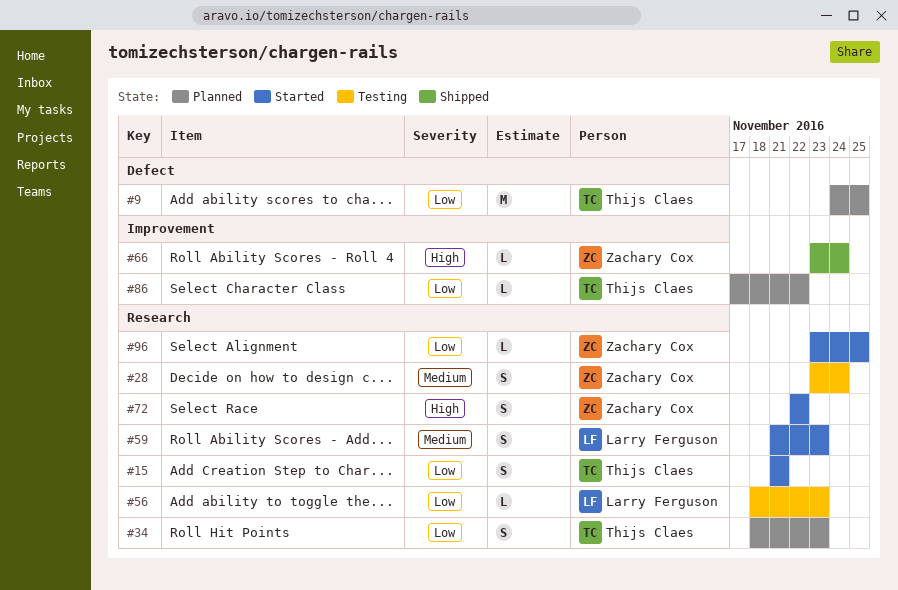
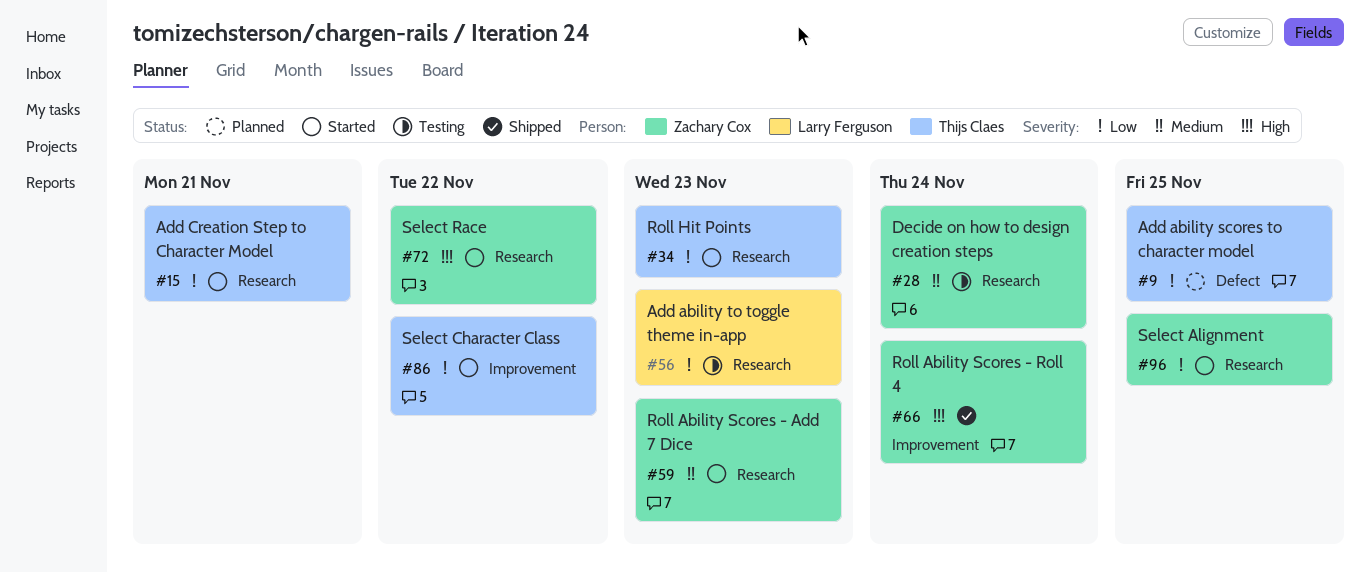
#34, status: Planned -> Started
#59, owner: Larry Ferguson -> Zachary Cox
#86, status: Planned -> Started

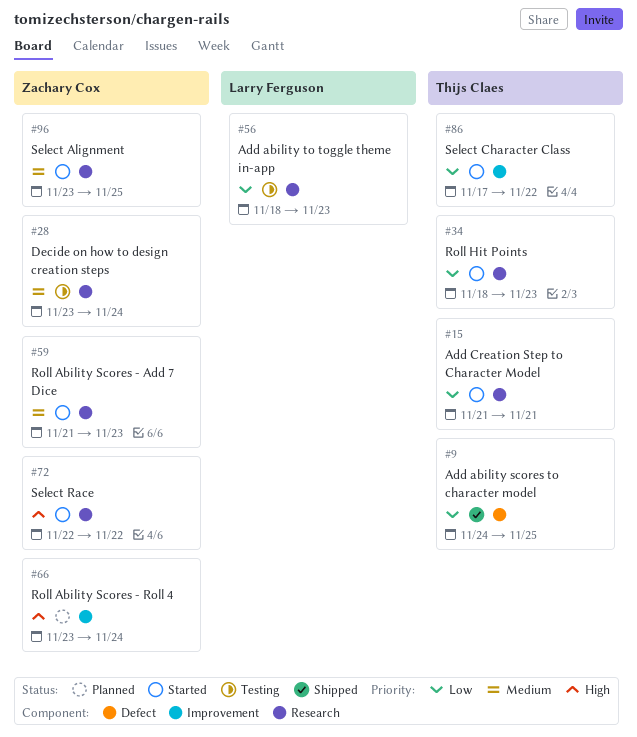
#9, status: Planned -> Shipped
#66, status: Shipped -> Planned
#96, priority: Low -> Medium

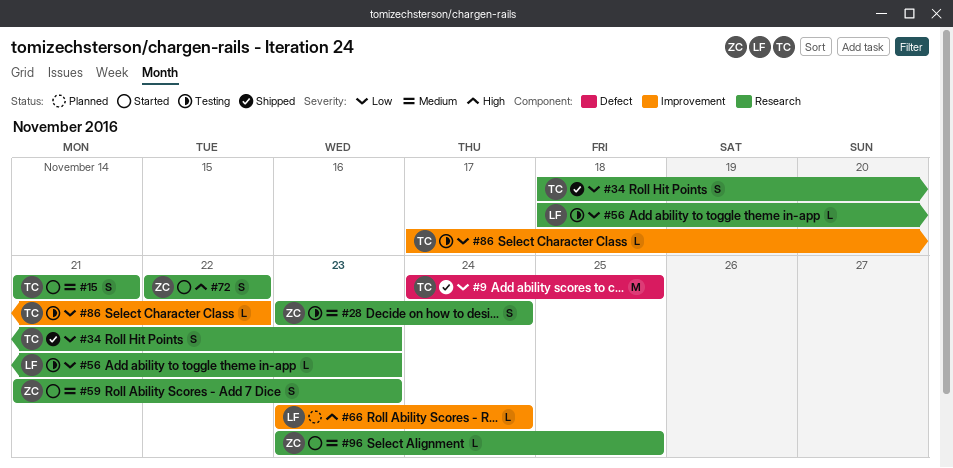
#15, priority: Low -> Medium
#34, status: Started -> Shipped
#66, owner: Zachary Cox -> Larry Ferguson
#86, status: Started -> Testing

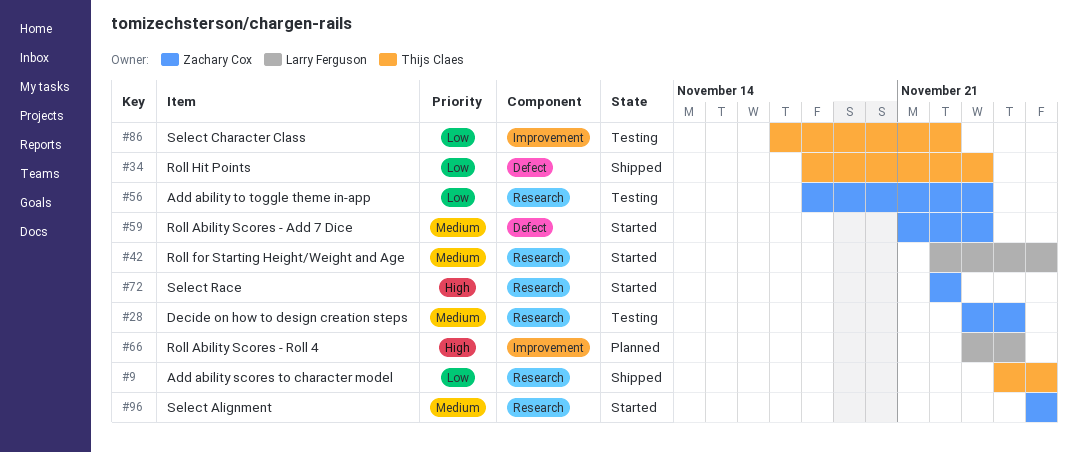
#9, label: Defect -> Research
#15: present -> none
#34, label: Research -> Defect
#42: none -> present
#56, owner: Larry Ferguson -> Zachary Cox
#59, label: Research -> Defect
#96, start: Nov 23 -> Nov 25

